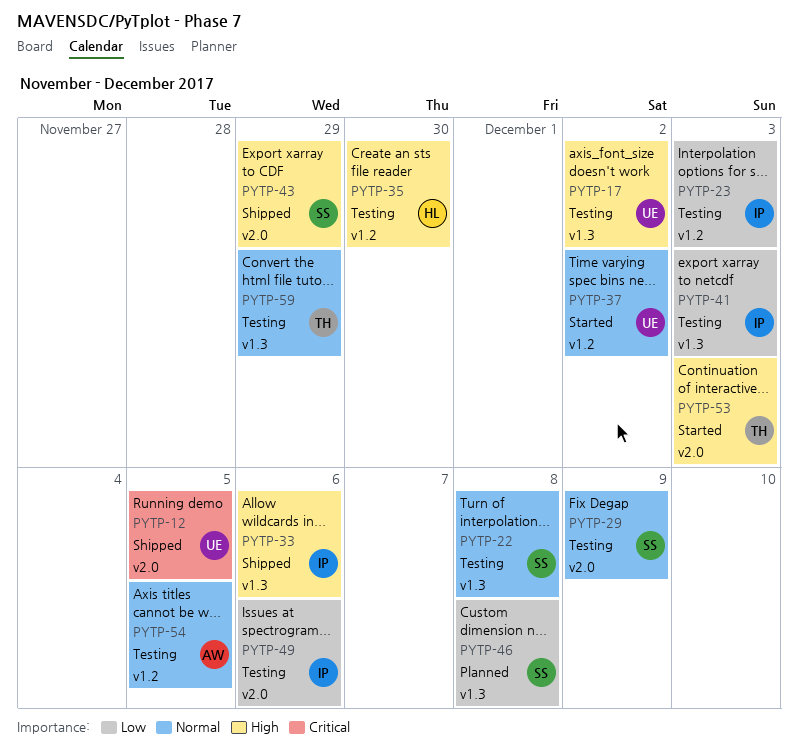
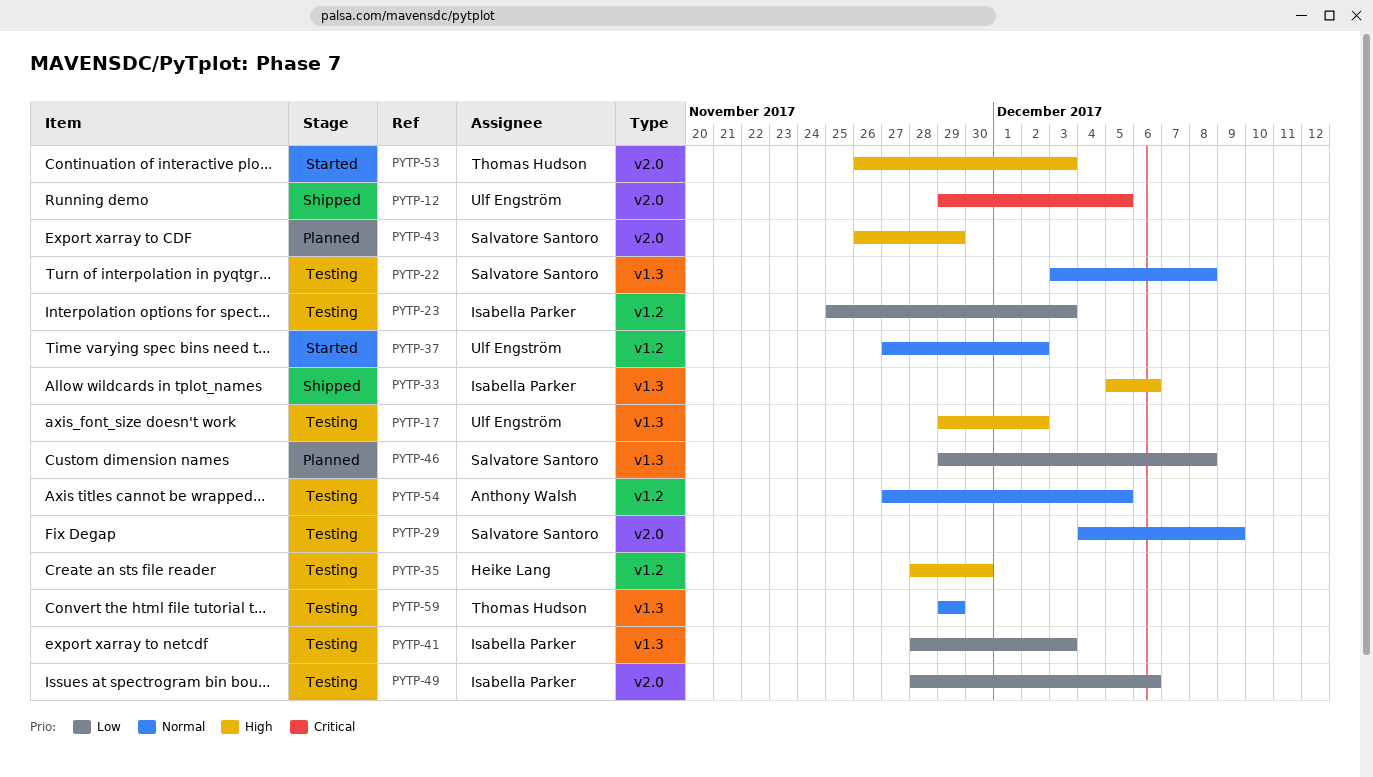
PYTP-43, status: Shipped -> Planned

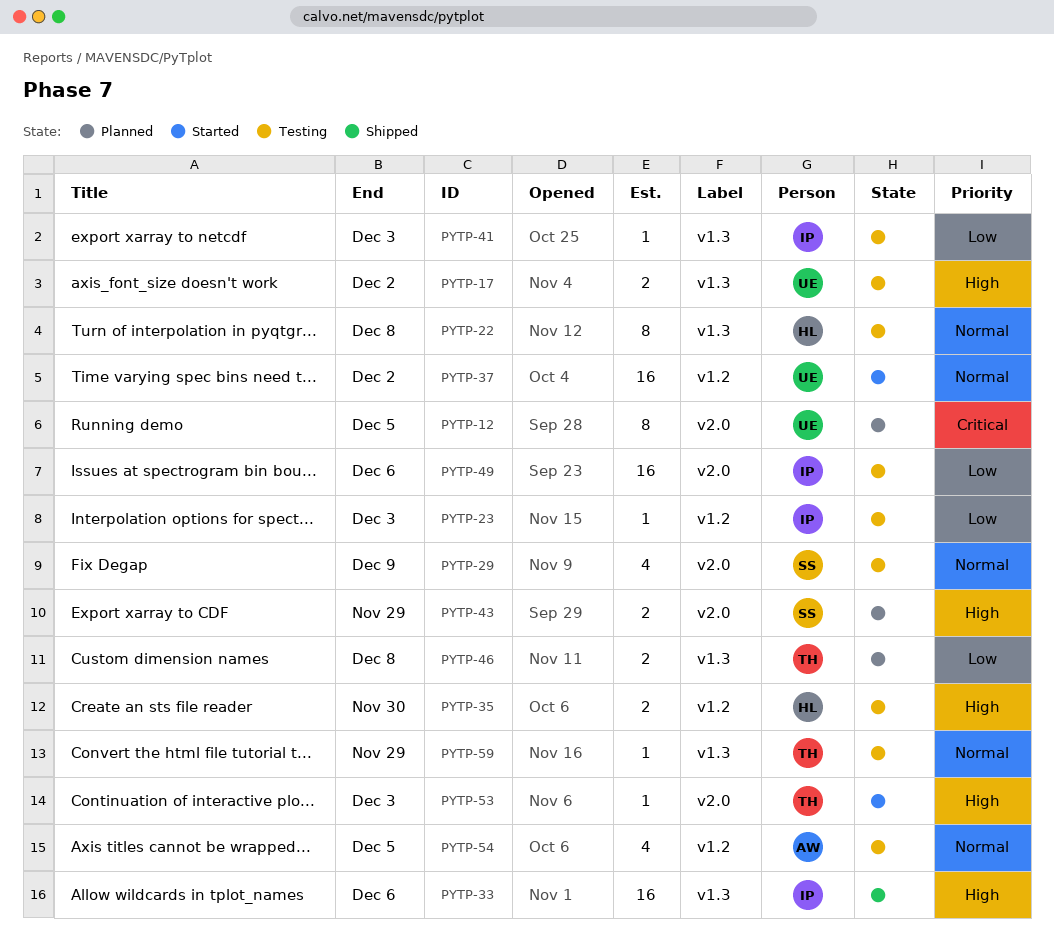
PYTP-12, status: Shipped -> Planned
PYTP-22, owner: Salvatore Santoro -> Heike Lang
PYTP-46, owner: Salvatore Santoro -> Thomas Hudson

